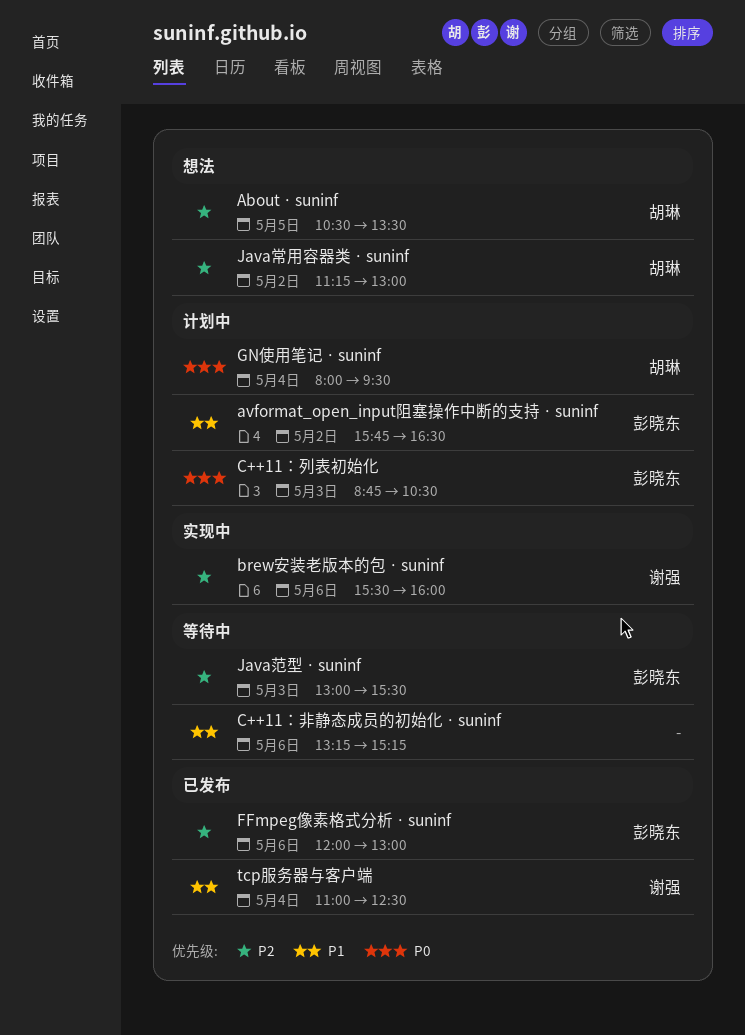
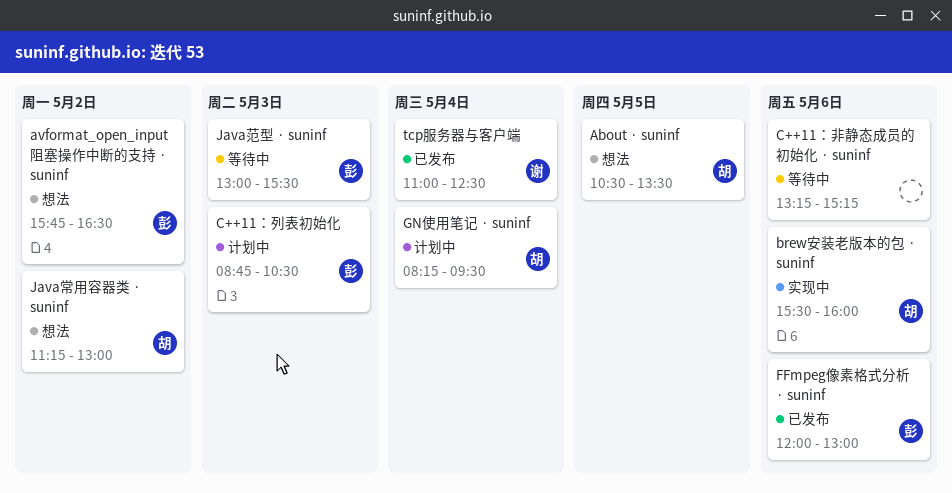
avformat_open_input阻塞操作中断的支持 · suninf, status: 计划中 -> 想法
brew安装老版本的包 · suninf, owner: 谢强 -> 胡琳
GN使用笔记 · suninf, begins: 08:00 -> 08:15

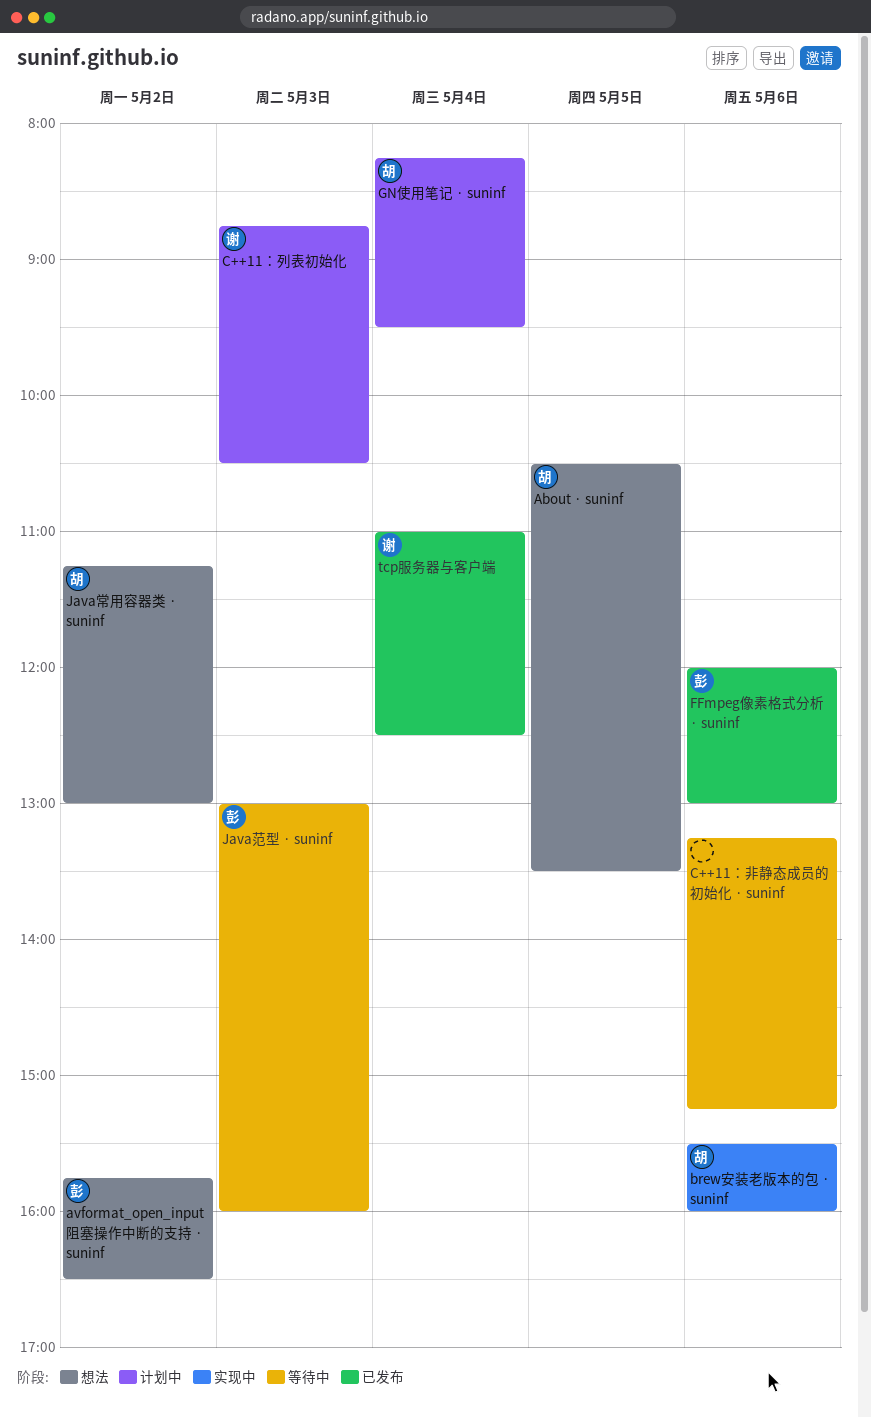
C++11：列表初始化, owner: 彭 -> 谢
Java范型 · suninf, ends: 15:30 -> 16:00

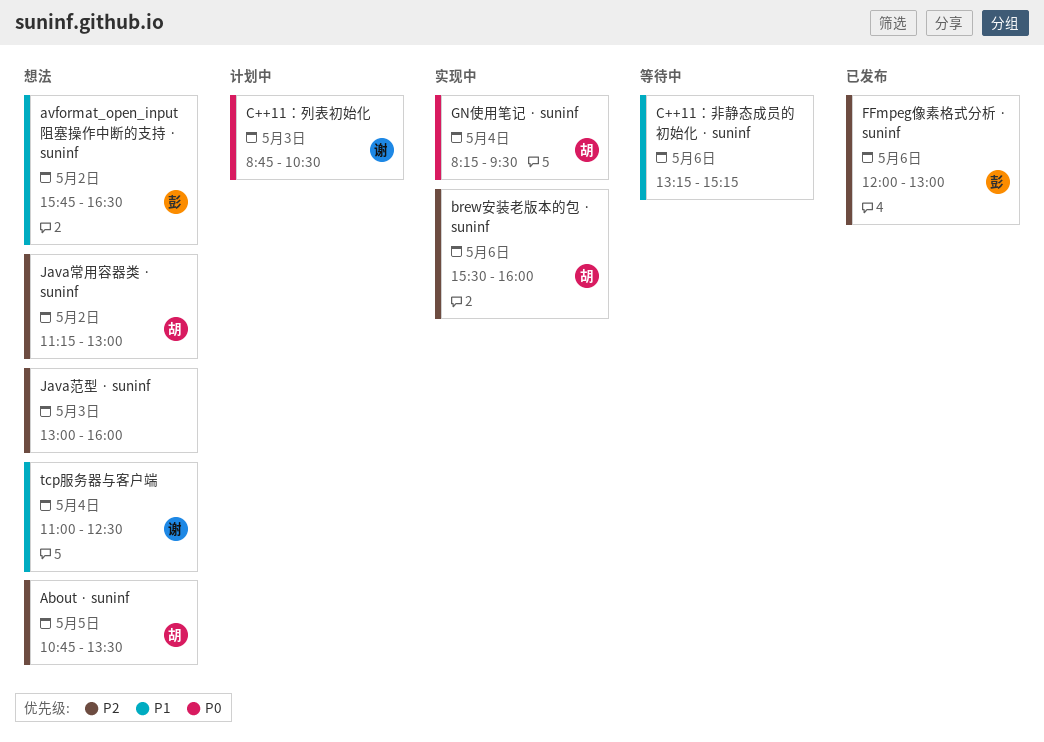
About · suninf, begins: 10:30 -> 10:45
GN使用笔记 · suninf, status: 计划中 -> 实现中
Java范型 · suninf, status: 等待中 -> 想法
Java范型 · suninf, owner: 彭 -> none
tcp服务器与客户端, status: 已发布 -> 想法

